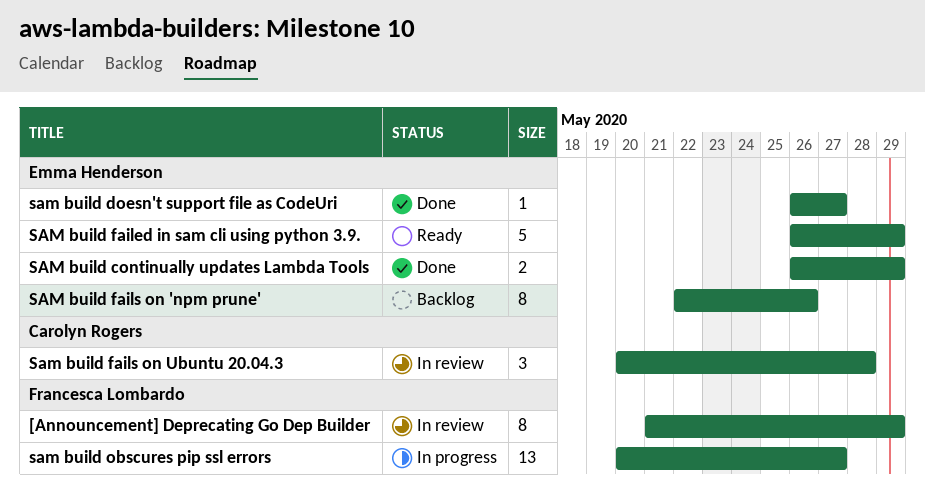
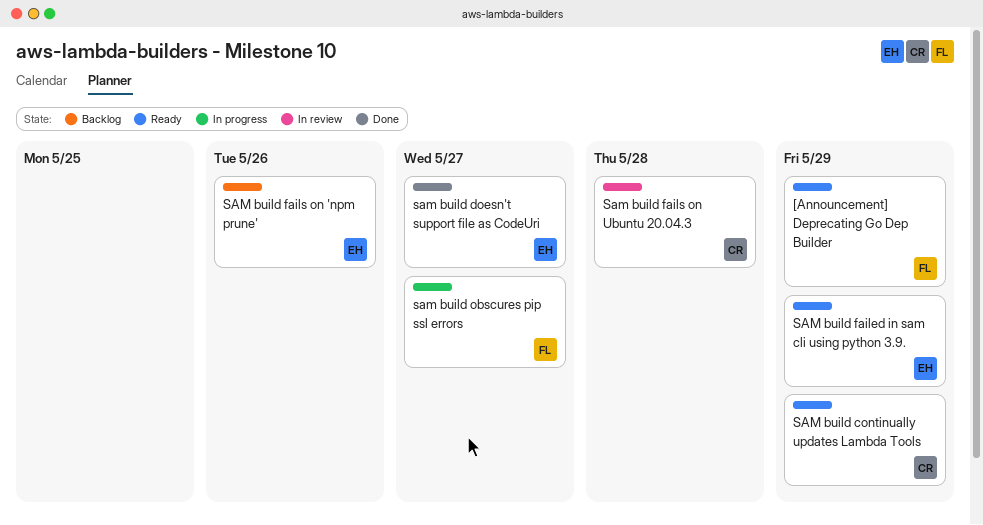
[Announcement] Deprecating Go Dep Builder, status: In review -> Ready
SAM build continually updates Lambda Tools, status: Done -> Ready
SAM build continually updates Lambda Tools, owner: Emma Henderson -> Carolyn Rogers

